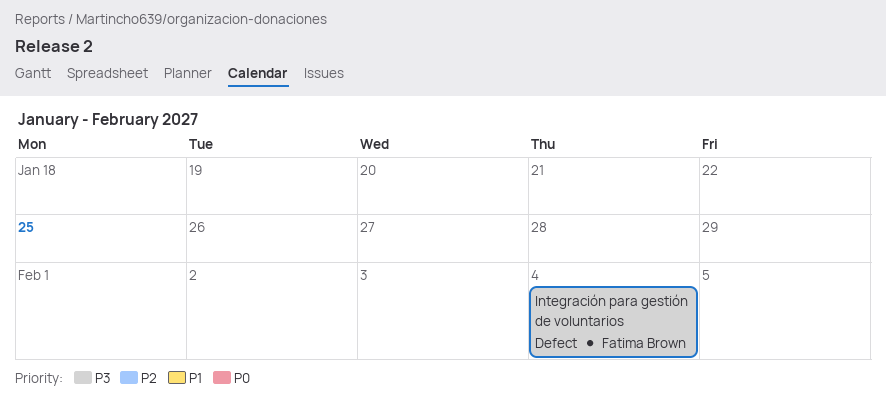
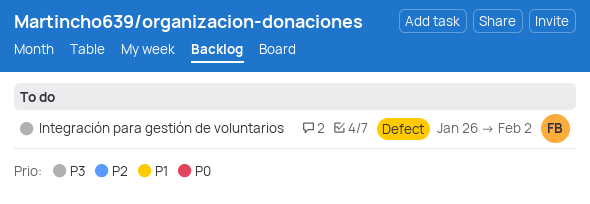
Integración para gestión de voluntarios, due: Feb 4 -> Feb 2

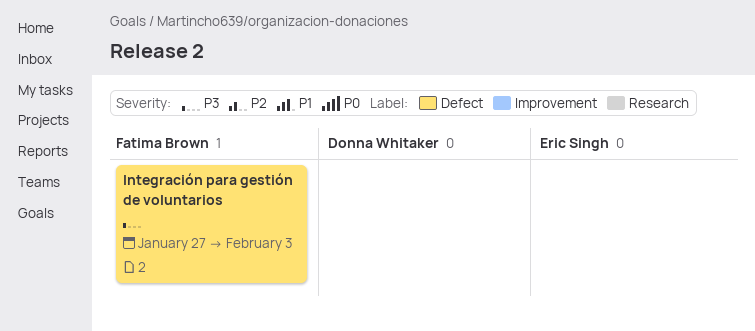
Integración para gestión de voluntarios, start: Jan 26 -> Jan 27
Integración para gestión de voluntarios, due: Feb 2 -> Feb 3

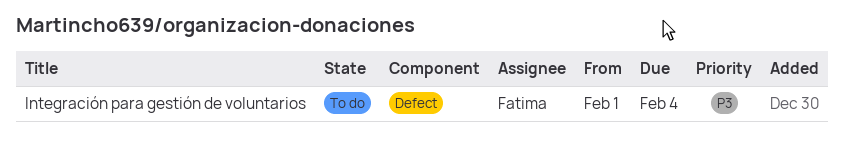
Integración para gestión de voluntarios, start: Jan 27 -> Feb 1
Integración para gestión de voluntarios, due: Feb 3 -> Feb 4

